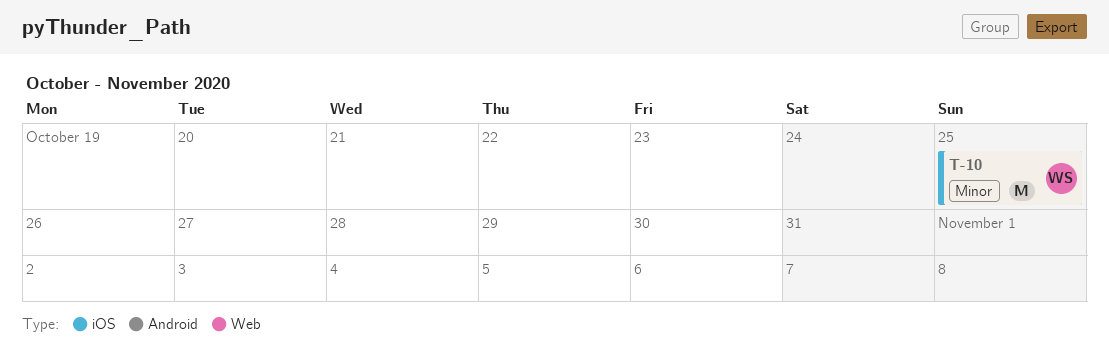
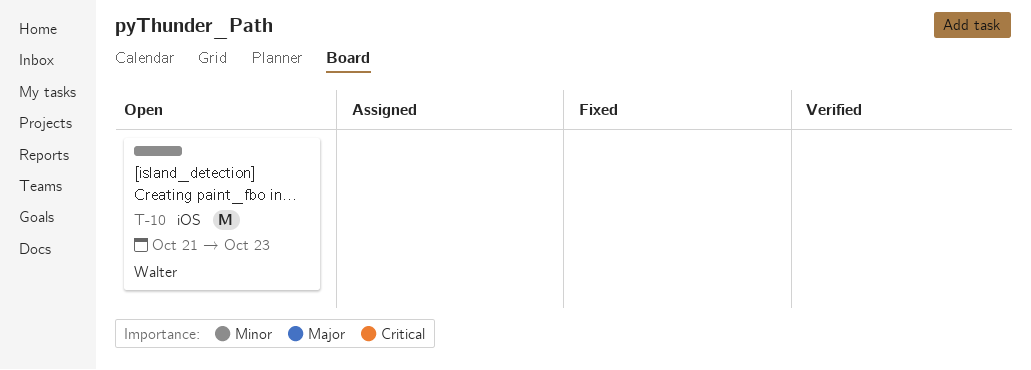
T-10, due: Oct 25 -> Oct 23

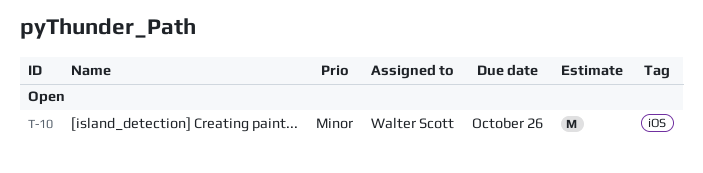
T-10, due: Oct 23 -> Oct 26

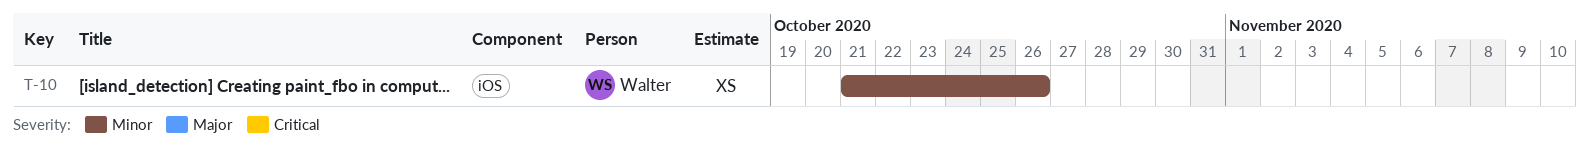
T-10, estimate: M -> XS

